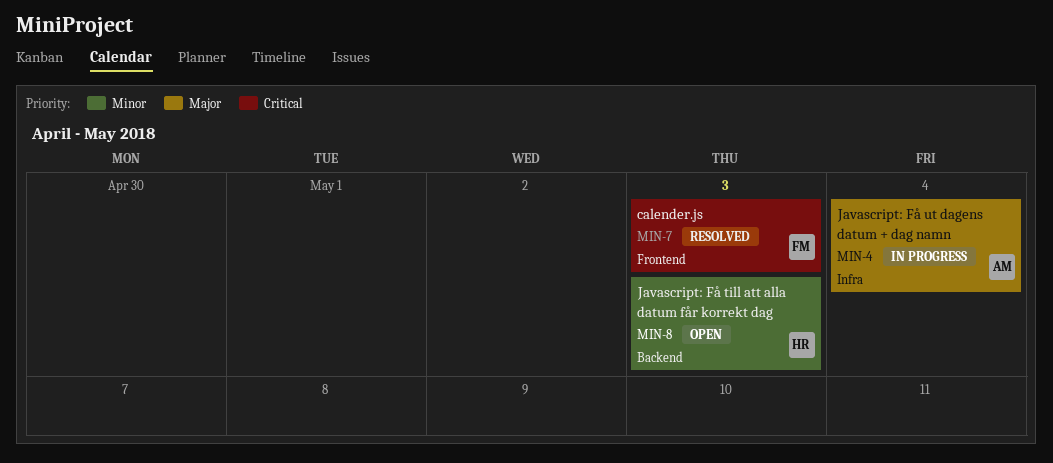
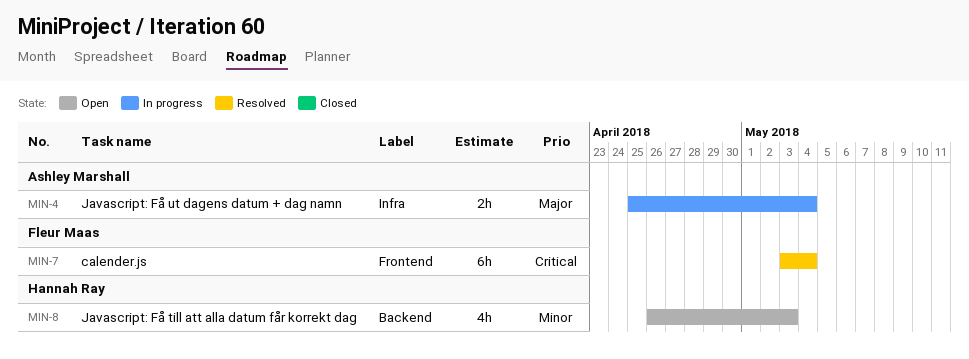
MIN-7, due: May 3 -> May 4

